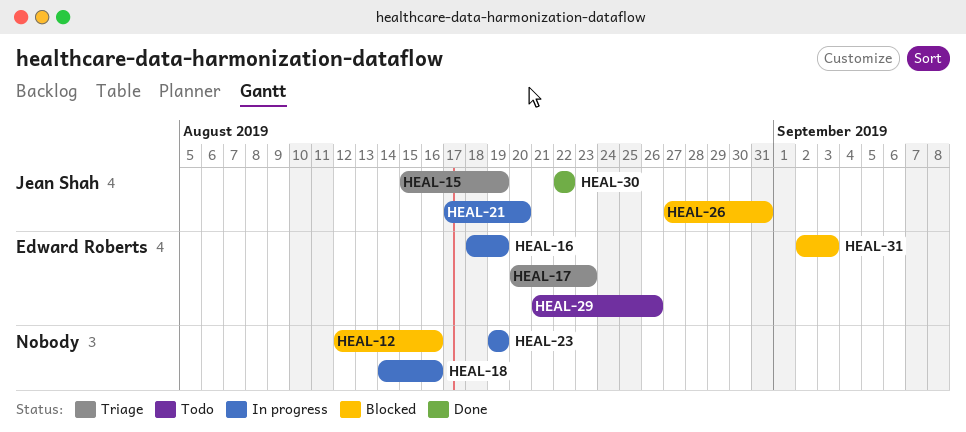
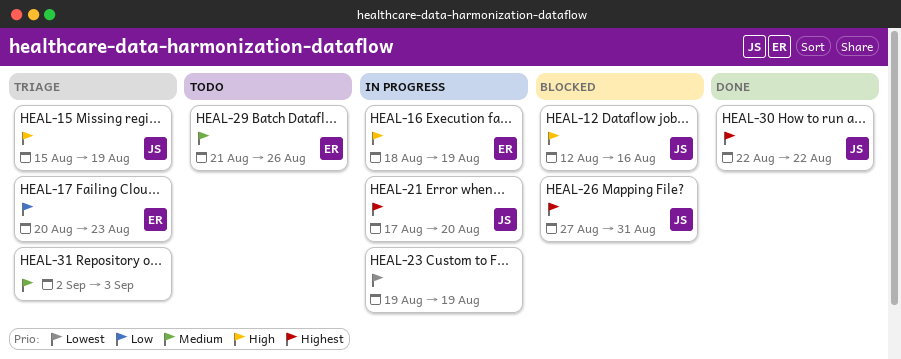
HEAL-12, owner: none -> Jean Shah
HEAL-18: present -> none
HEAL-31, status: Blocked -> Triage
HEAL-31, owner: Edward Roberts -> none

